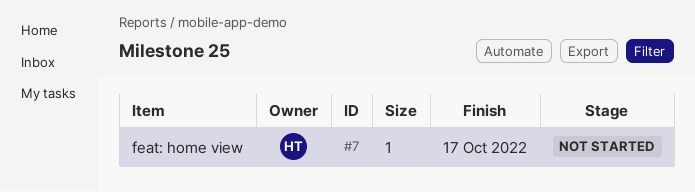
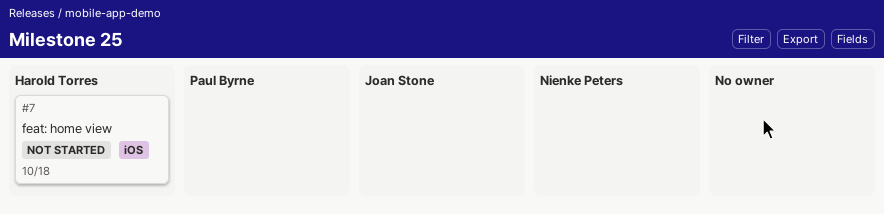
#7, due: Oct 17 -> Oct 18

